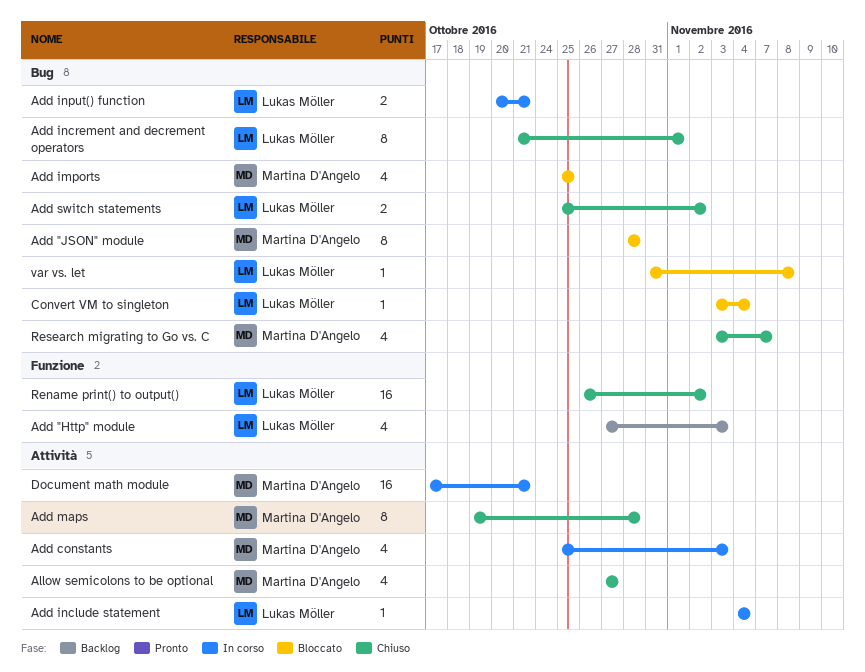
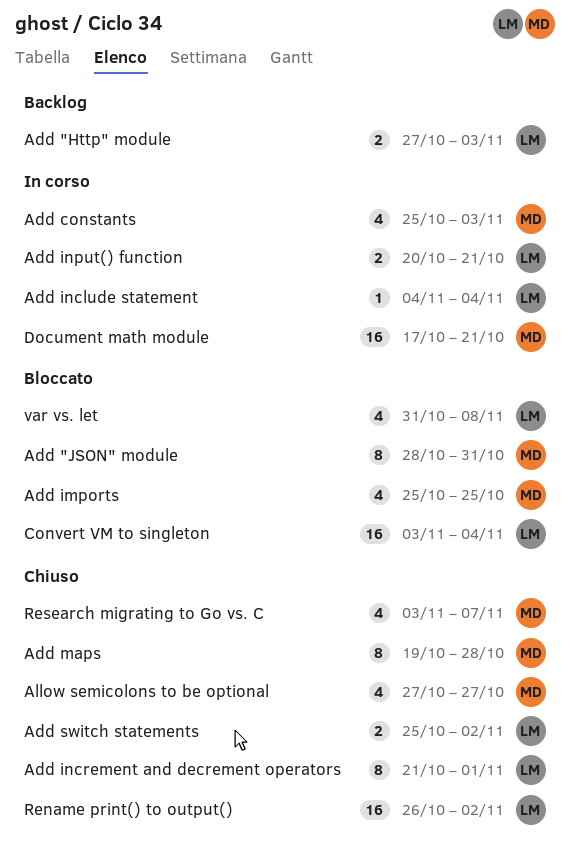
Add "Http" module, estimate: 4 -> 2
Add "JSON" module, due: Oct 28 -> Oct 31
Convert VM to singleton, estimate: 1 -> 16
var vs. let, estimate: 1 -> 4

